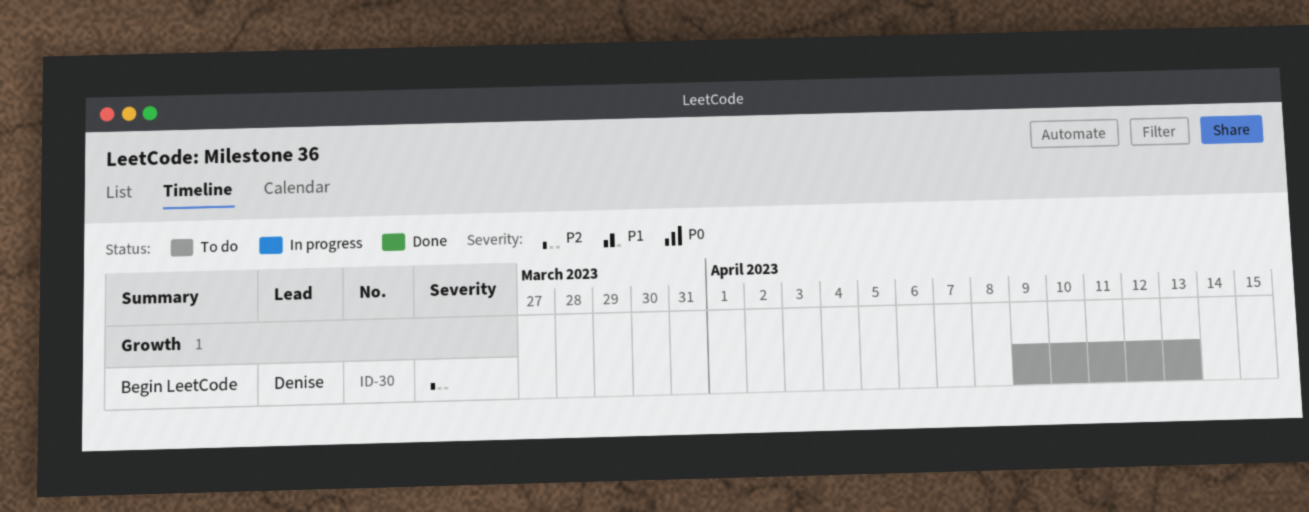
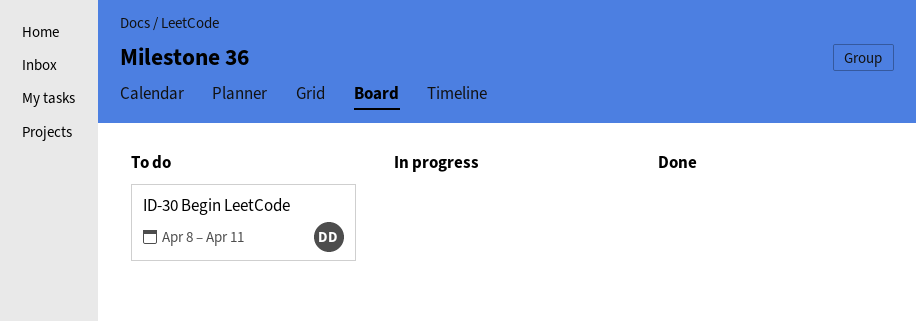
ID-30, start: Apr 9 -> Apr 8
ID-30, due: Apr 13 -> Apr 11

